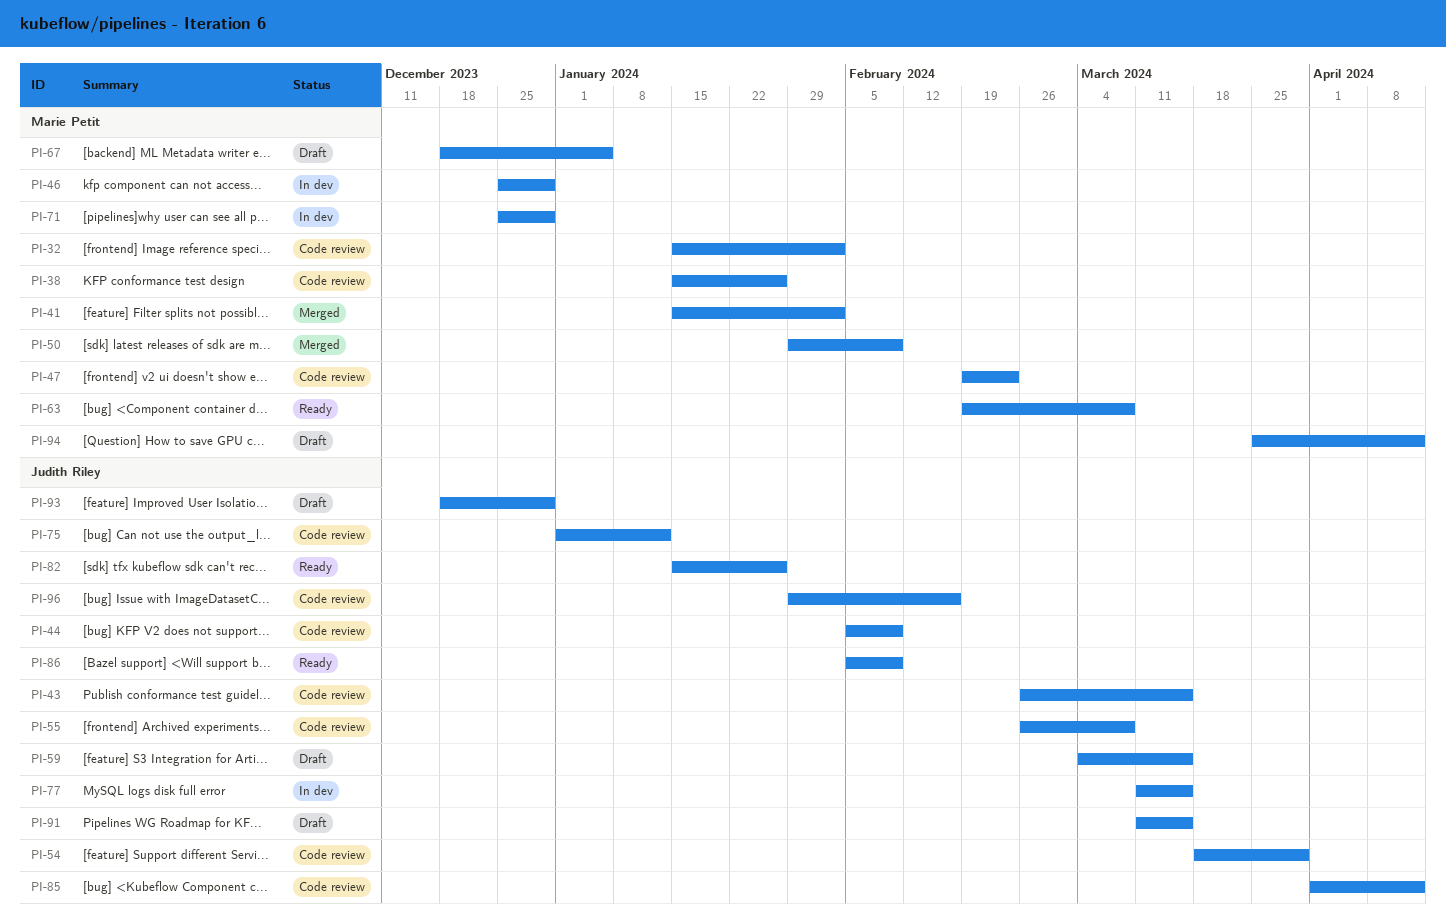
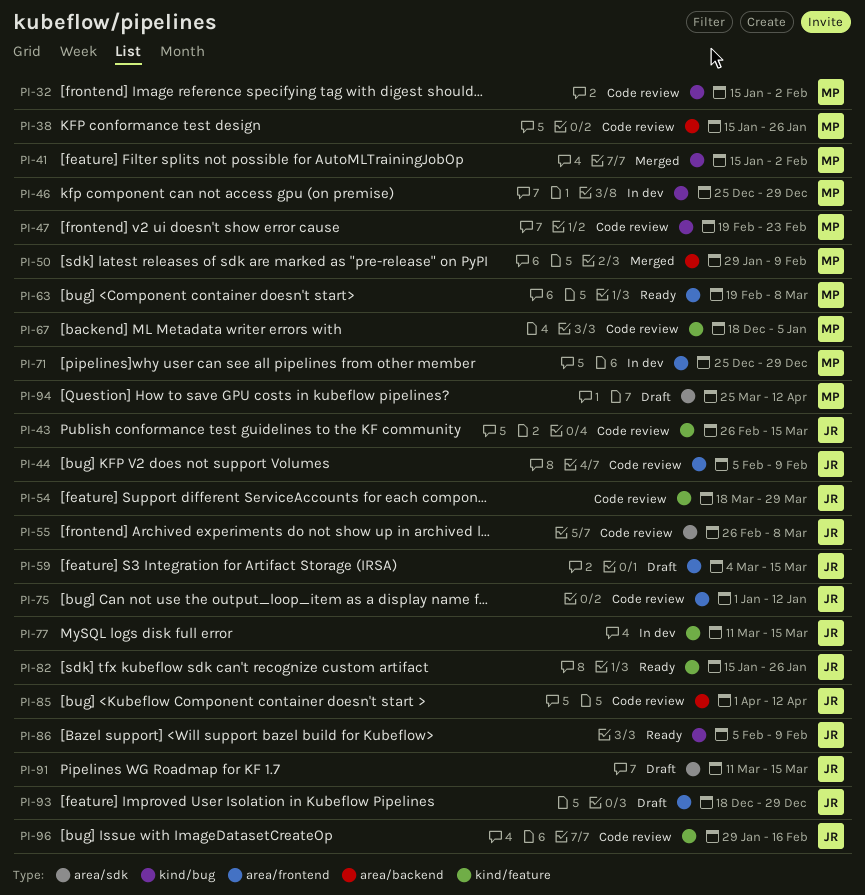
PI-67, status: Draft -> Code review

